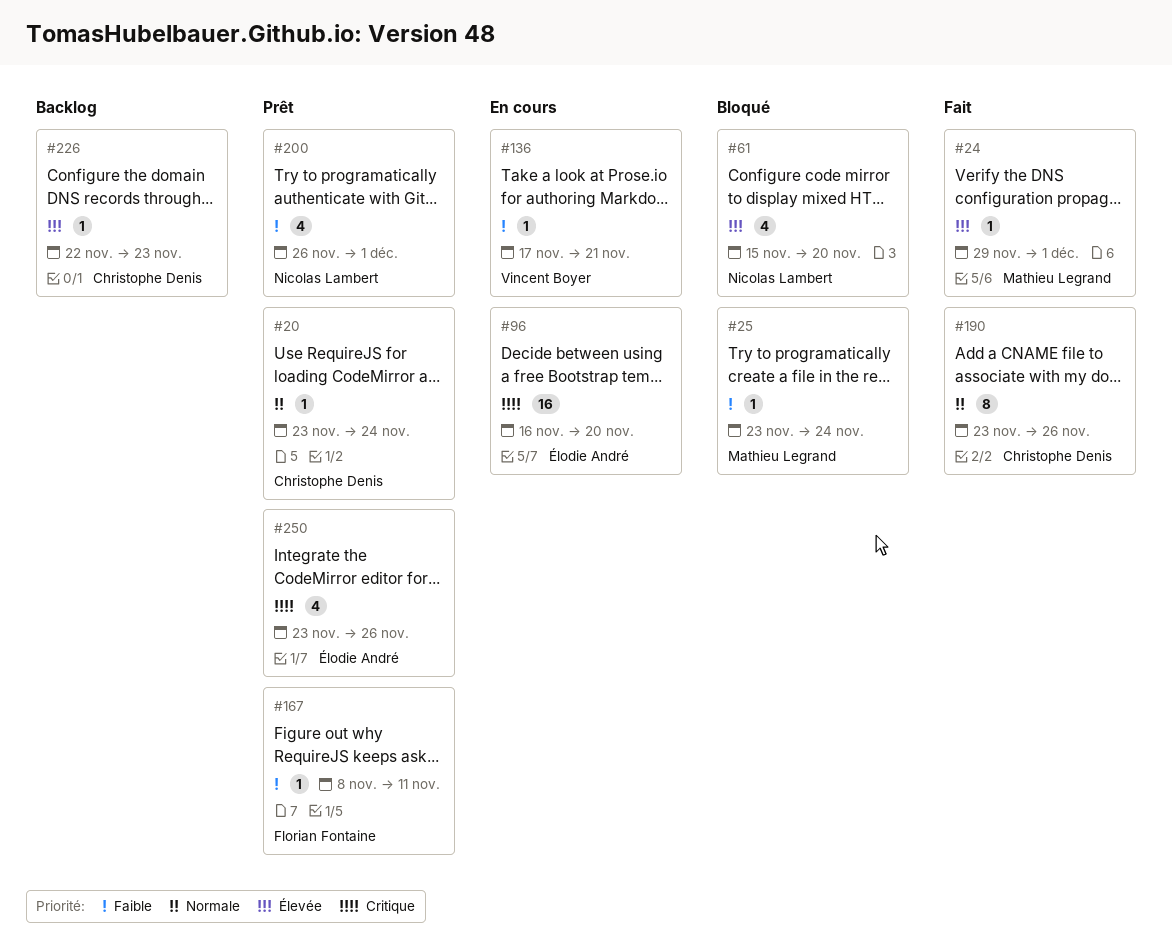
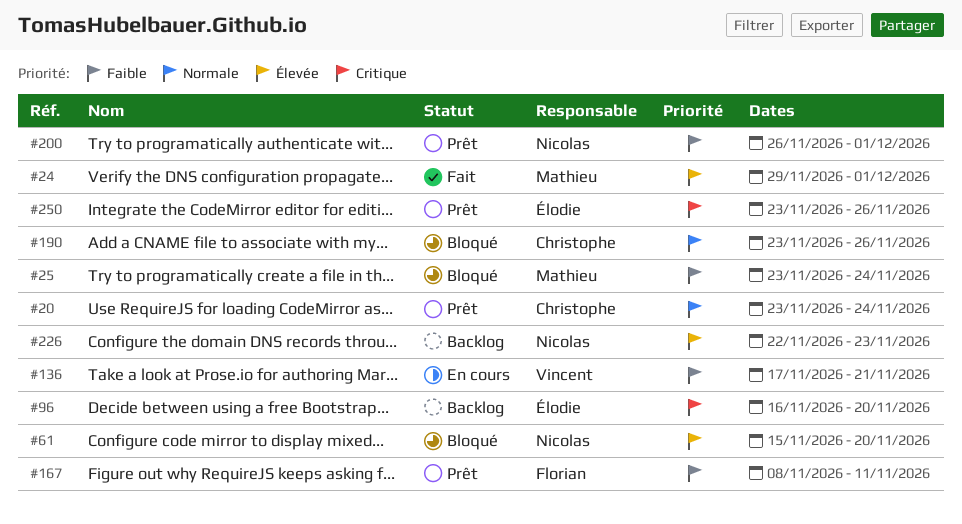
#96, status: En cours -> Backlog
#190, status: Fait -> Bloqué
#226, owner: Christophe Denis -> Nicolas Lambert

